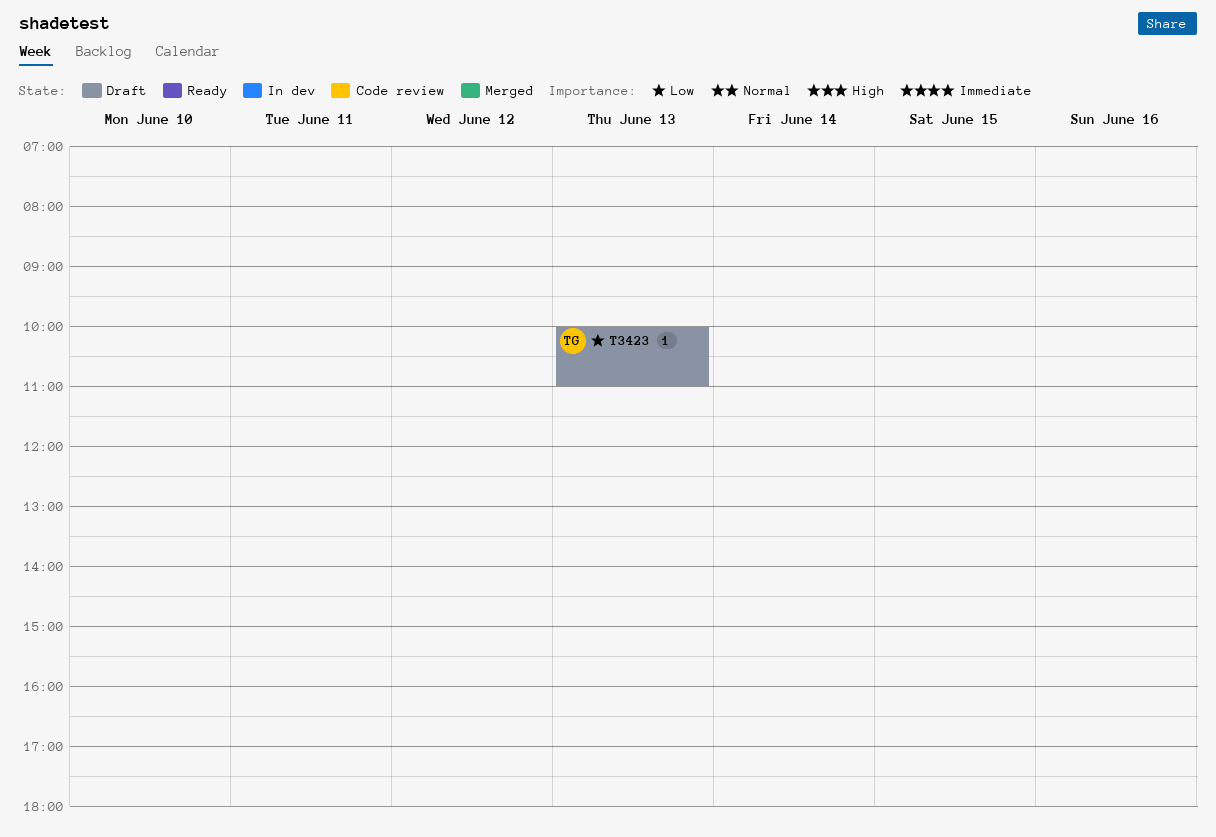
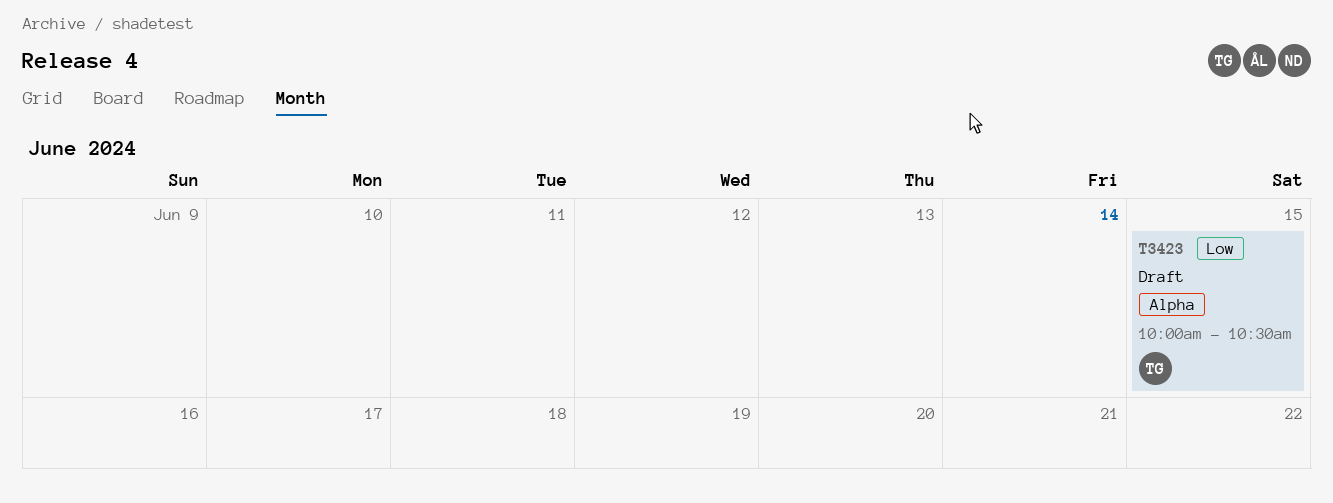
T3423, day: Jun 13 -> Jun 15
T3423, ends: 11:00 -> 10:30

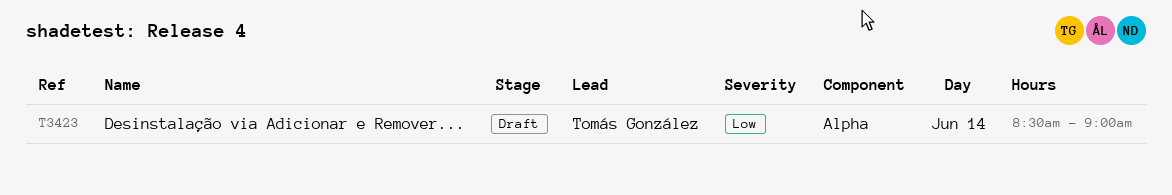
T3423, day: Jun 15 -> Jun 14
T3423, begins: 10:00 -> 08:30
T3423, ends: 10:30 -> 09:00

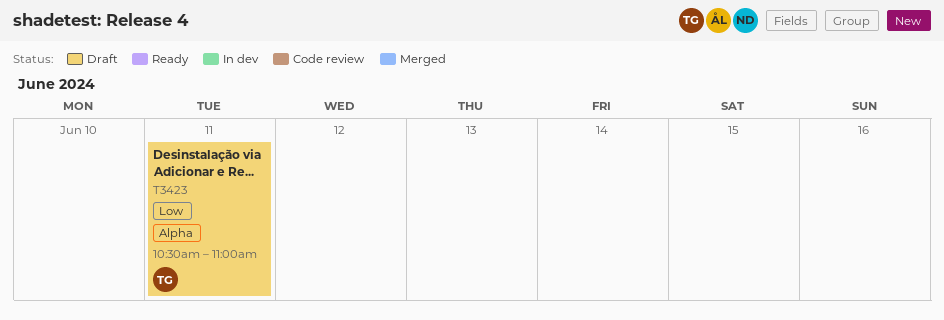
T3423, day: Jun 14 -> Jun 11
T3423, begins: 08:30 -> 10:30
T3423, ends: 09:00 -> 11:00

